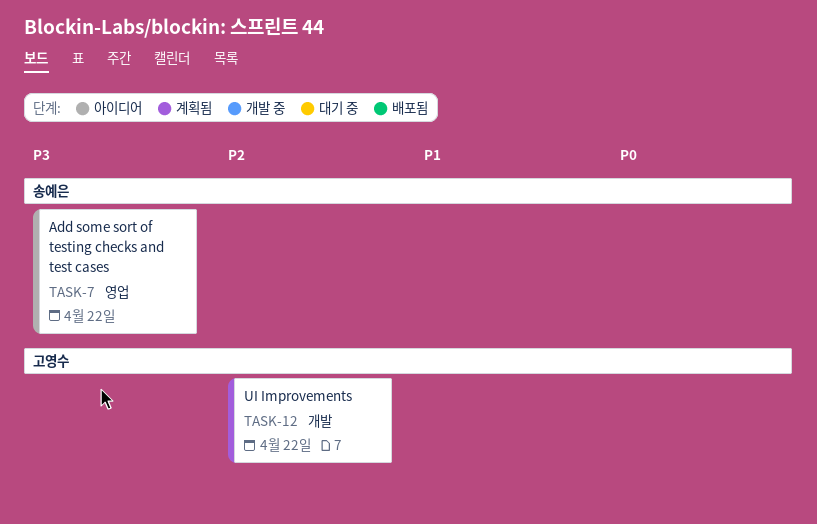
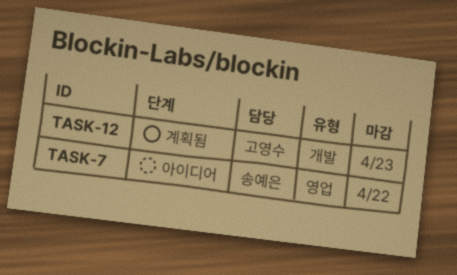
TASK-12, due: Apr 22 -> Apr 23

